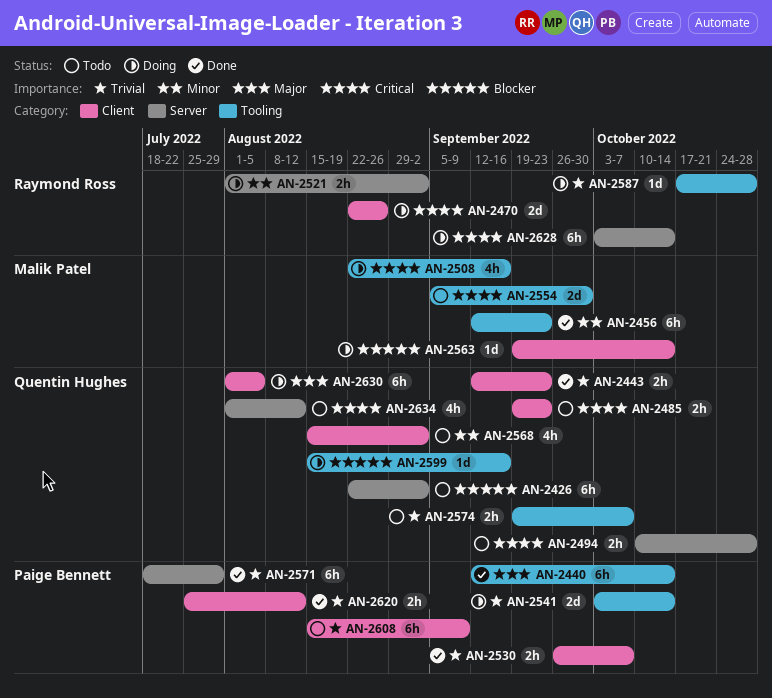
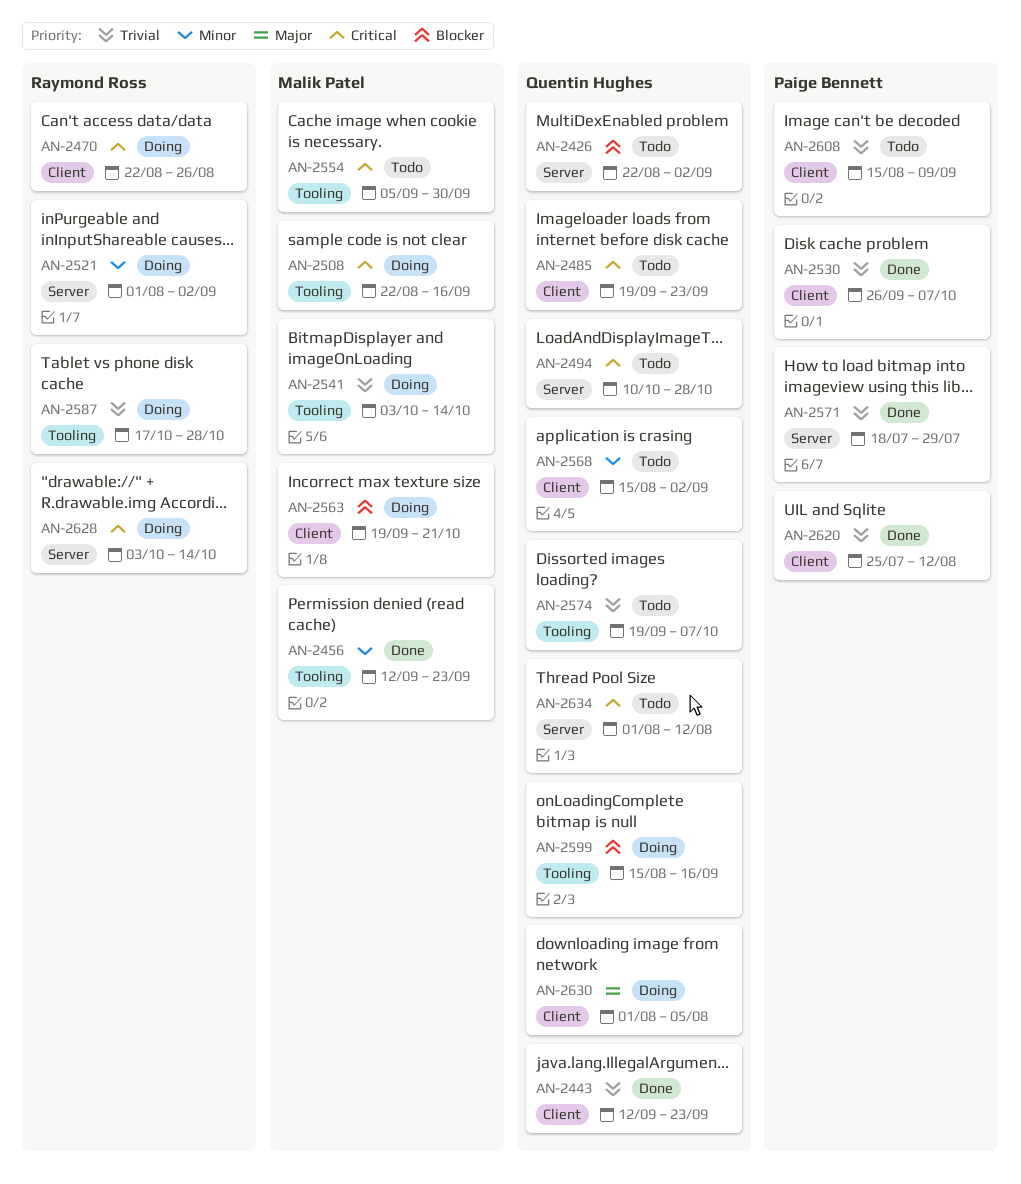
AN-2440: present -> none
AN-2541, owner: Paige Bennett -> Malik Patel
AN-2563, due: Oct 14 -> Oct 21

